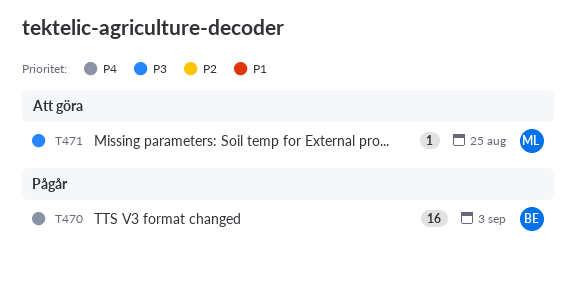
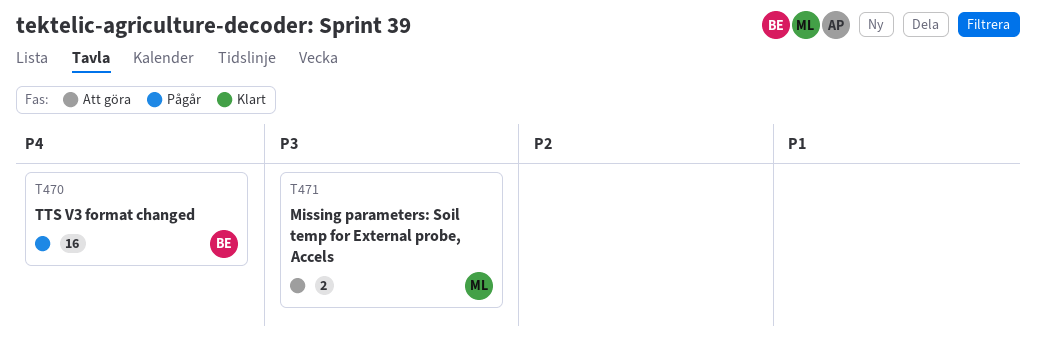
T471, estimate: 1 -> 2

